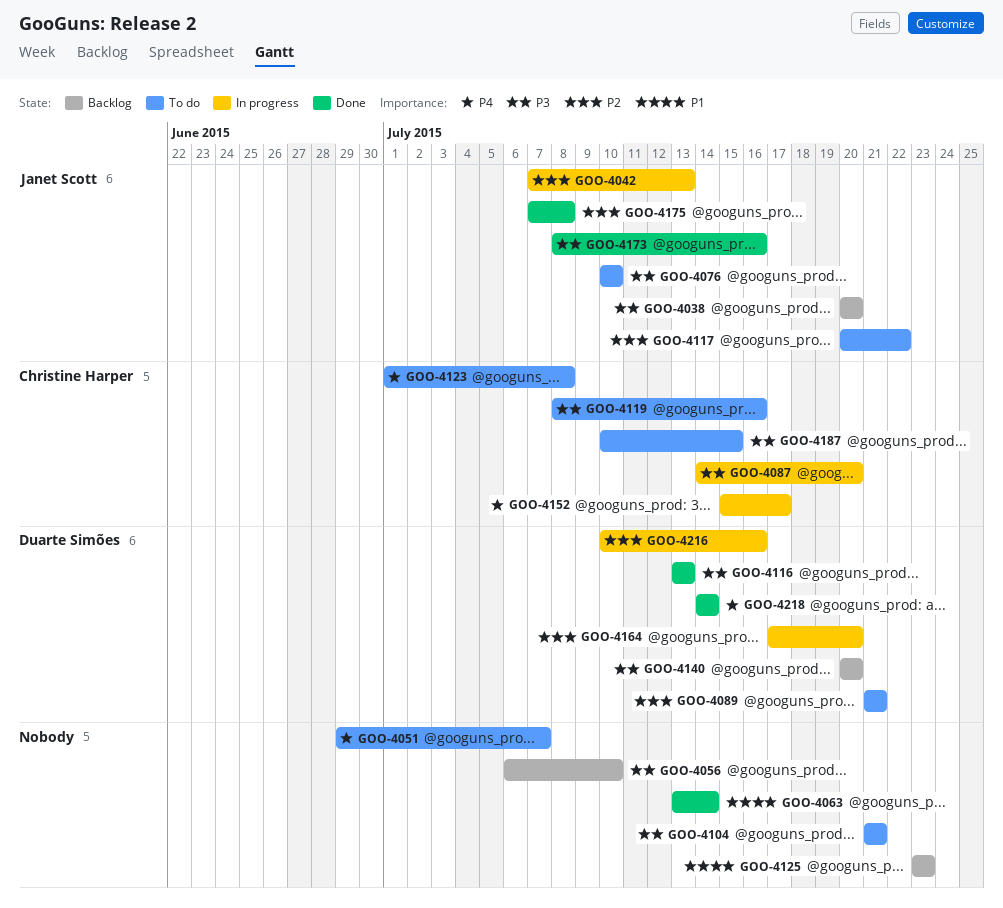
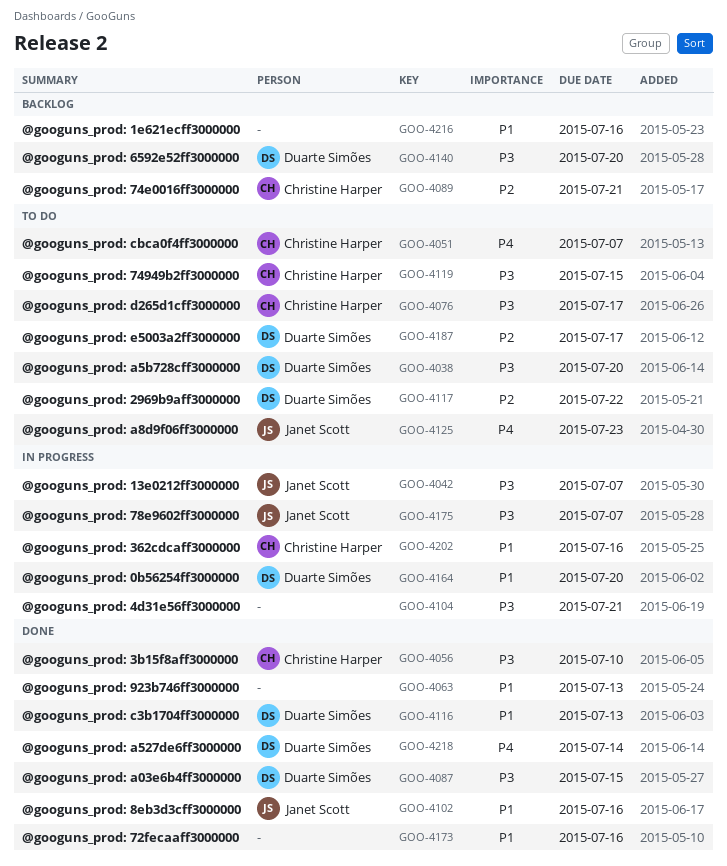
GOO-4038, status: Backlog -> To do
GOO-4038, owner: Janet Scott -> Duarte Simões
GOO-4042, priority: P2 -> P3
GOO-4042, due: Jul 13 -> Jul 7
GOO-4051, owner: none -> Christine Harper
GOO-4056, status: Backlog -> Done
GOO-4056, owner: none -> Christine Harper
GOO-4063, due: Jul 14 -> Jul 13
GOO-4076, owner: Janet Scott -> Christine Harper
GOO-4076, due: Jul 10 -> Jul 17
GOO-4087, status: In progress -> Done
GOO-4087, owner: Christine Harper -> Duarte Simões
GOO-4087, due: Jul 20 -> Jul 15
GOO-4089, status: To do -> Backlog
GOO-4089, owner: Duarte Simões -> Christine Harper
GOO-4102: none -> present
GOO-4104, status: To do -> In progress
GOO-4116, priority: P3 -> P1
GOO-4117, owner: Janet Scott -> Duarte Simões
GOO-4119, due: Jul 16 -> Jul 15
GOO-4123: present -> none
GOO-4125, status: Backlog -> To do
GOO-4125, owner: none -> Janet Scott
GOO-4125, priority: P1 -> P4
GOO-4152: present -> none
GOO-4164, priority: P2 -> P1
GOO-4173, owner: Janet Scott -> none
GOO-4173, priority: P3 -> P1
GOO-4175, status: Done -> In progress
GOO-4175, priority: P2 -> P3
GOO-4175, due: Jul 8 -> Jul 7
GOO-4187, owner: Christine Harper -> Duarte Simões
GOO-4187, priority: P3 -> P2
GOO-4187, due: Jul 15 -> Jul 17
GOO-4202: none -> present
GOO-4216, status: In progress -> Backlog
GOO-4216, owner: Duarte Simões -> none
GOO-4216, priority: P2 -> P1

